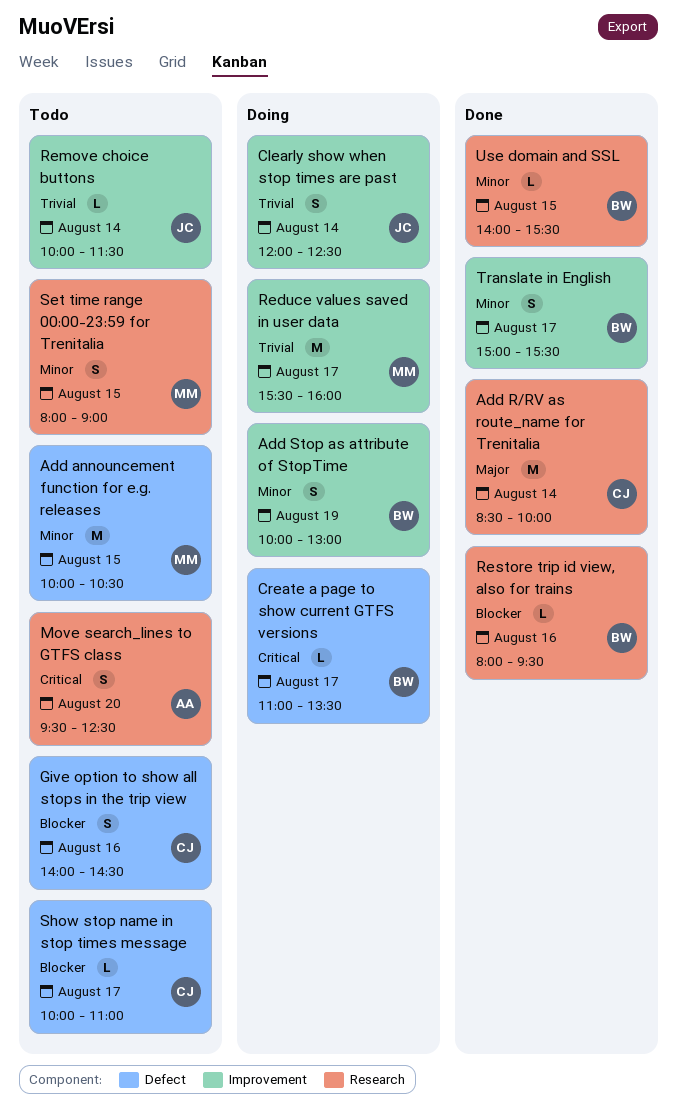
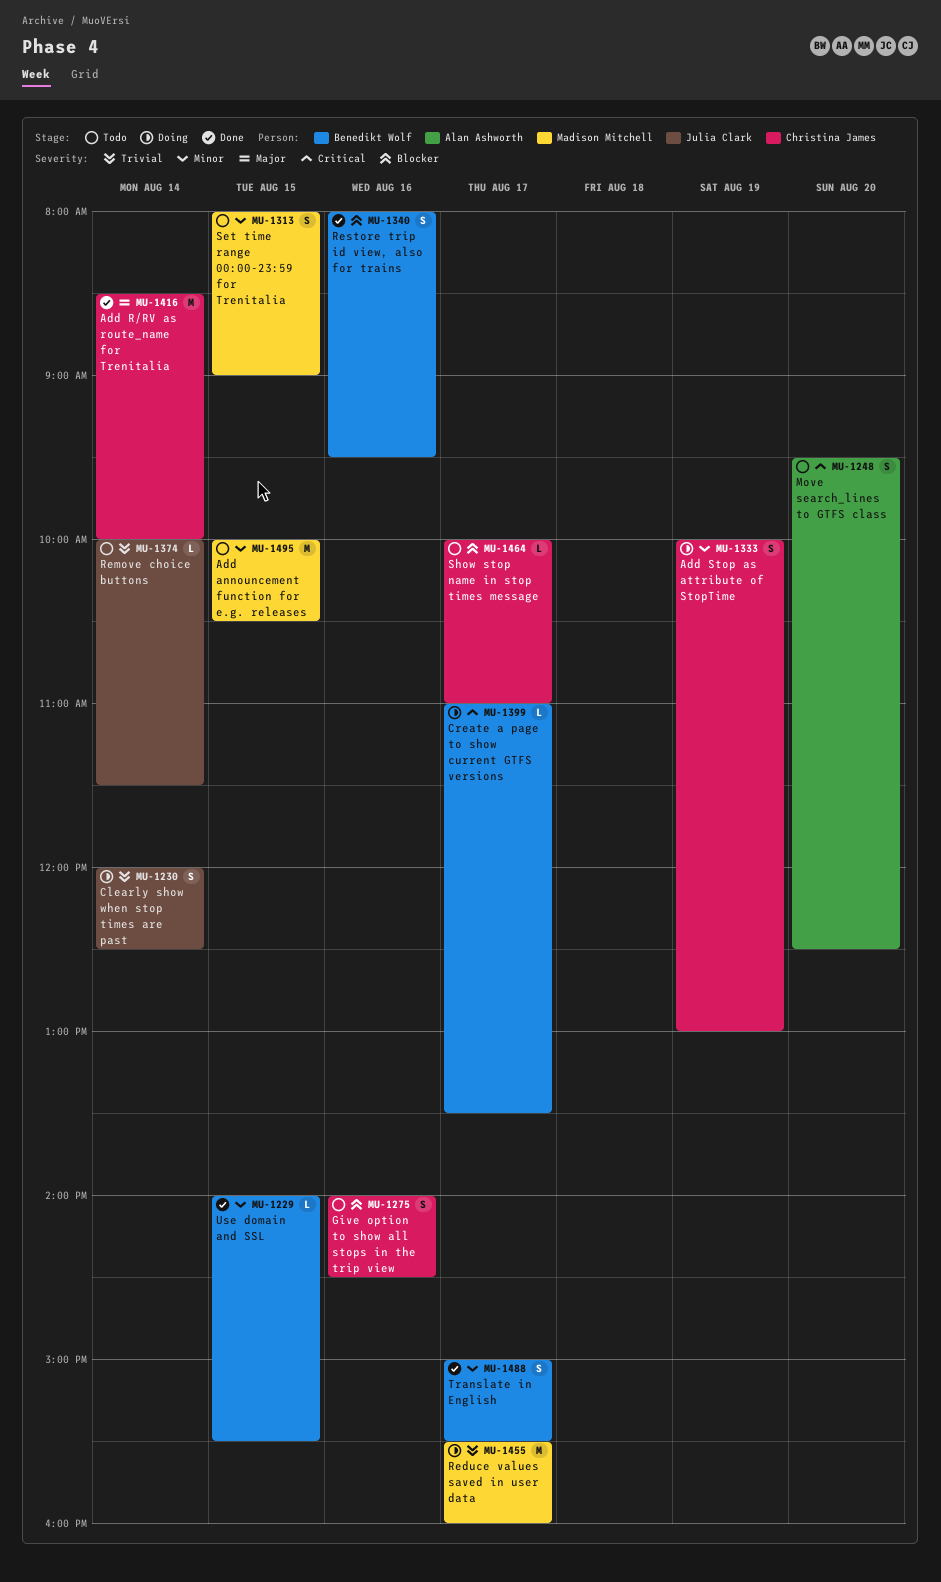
Add Stop as attribute of StopTime, owner: Benedikt Wolf -> Christina James
Restore trip id view, also for trains, estimate: L -> S

